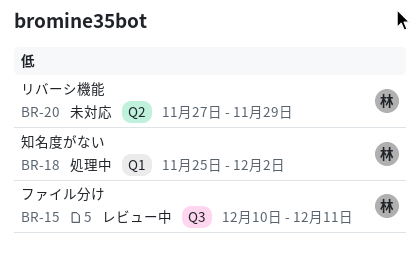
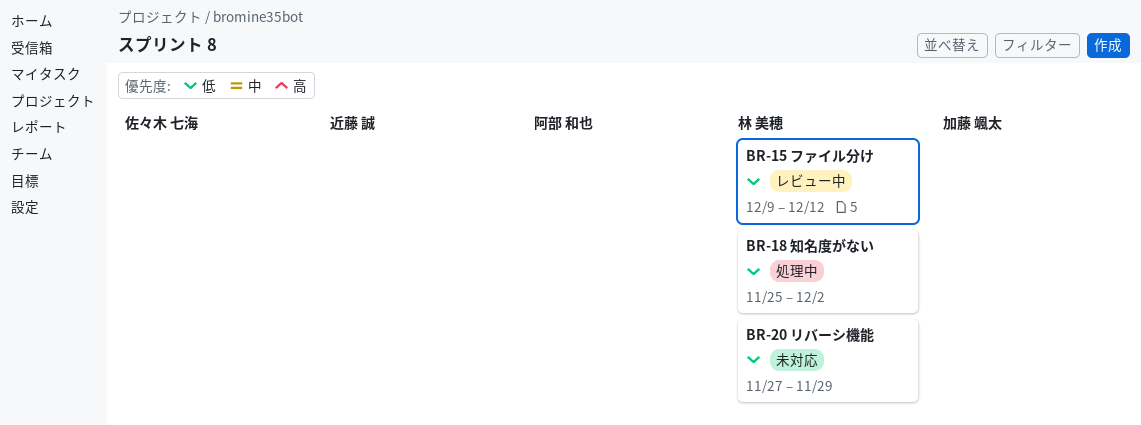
BR-15, start: Dec 10 -> Dec 9
BR-15, due: Dec 11 -> Dec 12

